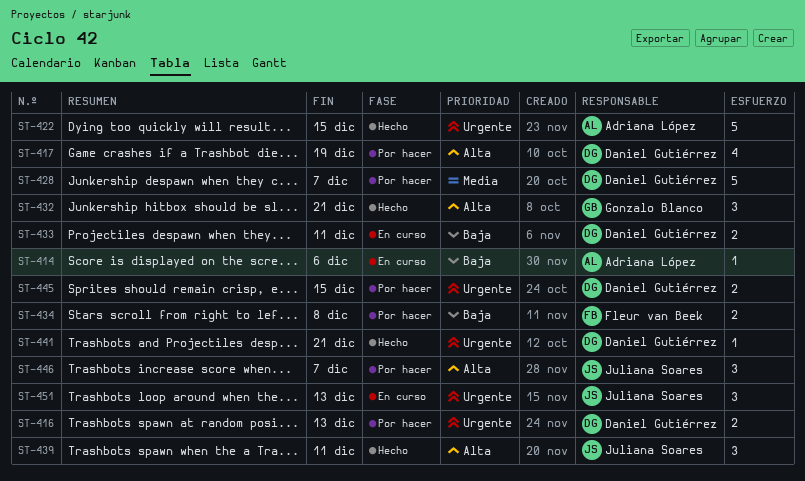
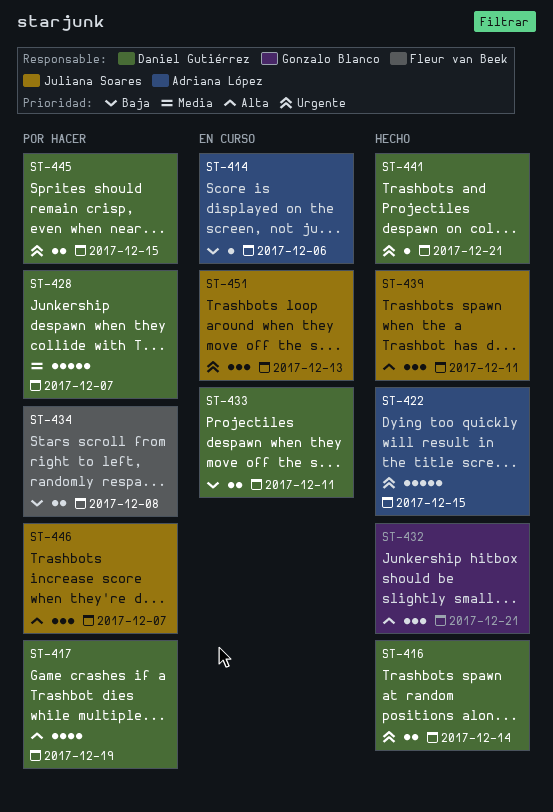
ST-416, status: Por hacer -> Hecho
ST-416, due: Dec 13 -> Dec 14

